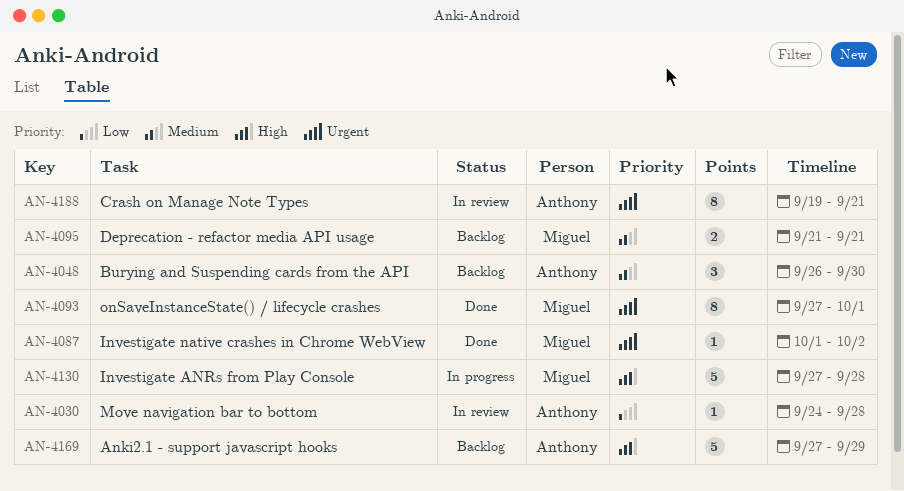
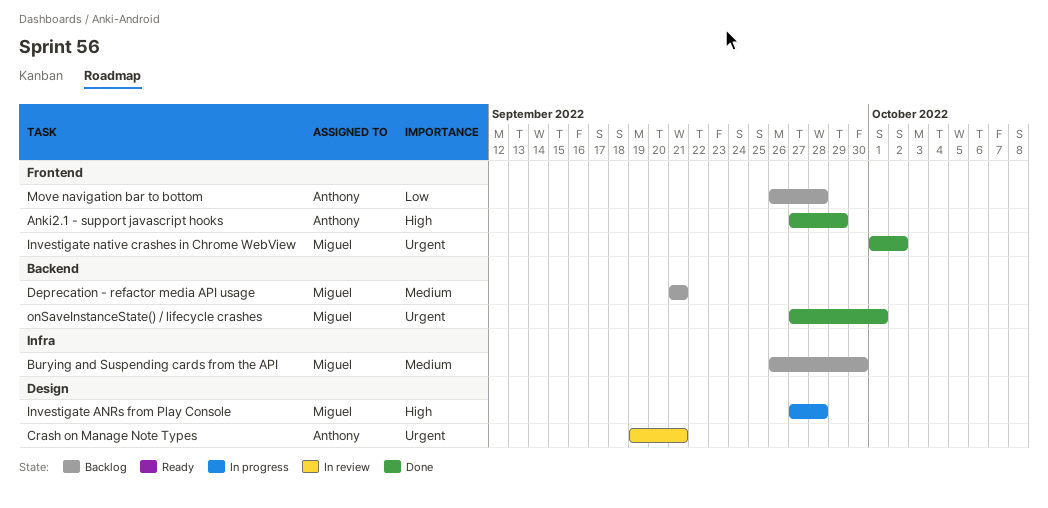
Anki2.1 - support javascript hooks, status: Backlog -> Done
Burying and Suspending cards from the API, owner: Anthony -> Miguel
Move navigation bar to bottom, status: In review -> Backlog
Move navigation bar to bottom, start: Sep 24 -> Sep 26

